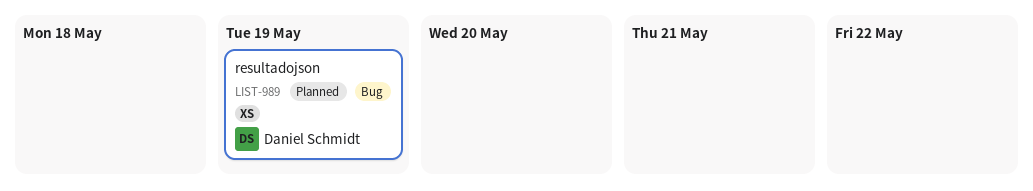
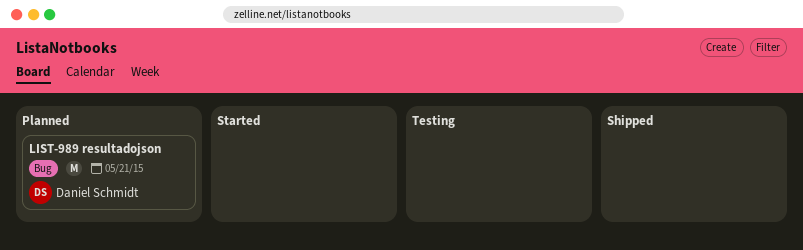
LIST-989, estimate: XS -> M
LIST-989, due: May 19 -> May 21

